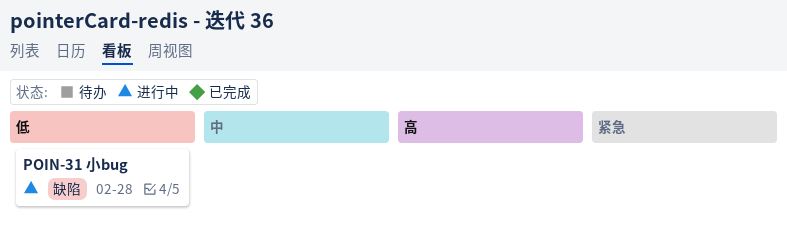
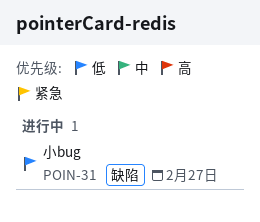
POIN-31, due: Feb 28 -> Feb 27

